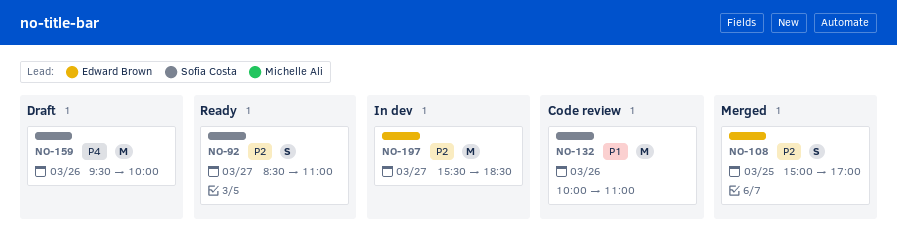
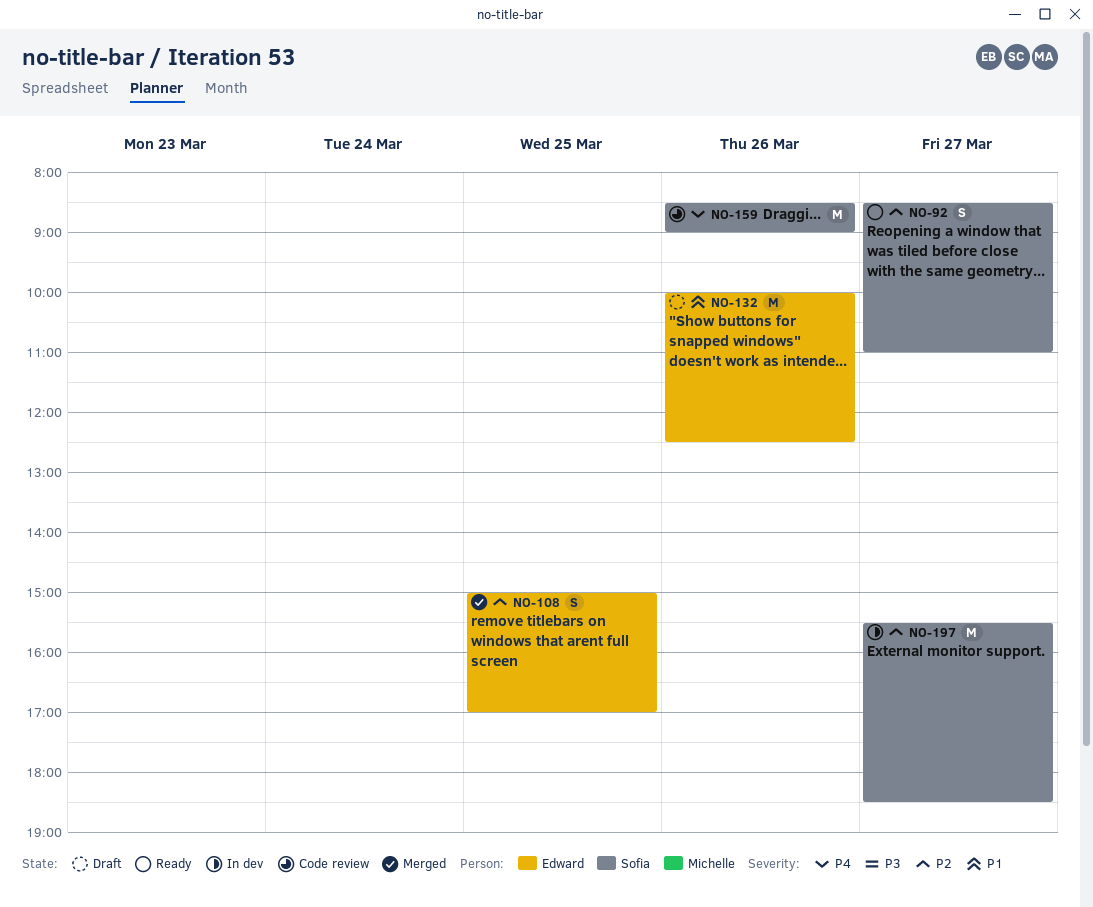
NO-132, status: Code review -> Draft
NO-132, owner: Sofia Costa -> Edward Brown
NO-132, ends: 11:00 -> 12:30
NO-159, status: Draft -> Code review
NO-159, begins: 09:30 -> 08:30
NO-159, ends: 10:00 -> 09:00
NO-197, owner: Edward Brown -> Sofia Costa

